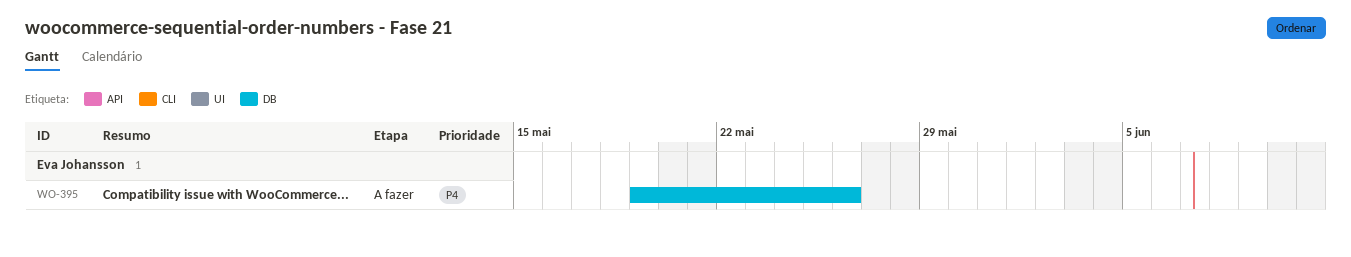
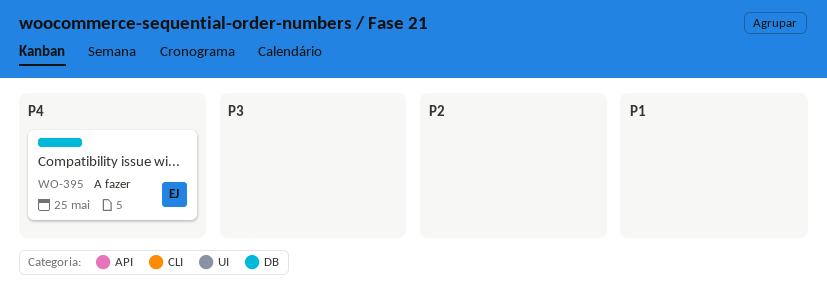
WO-395, due: May 26 -> May 25

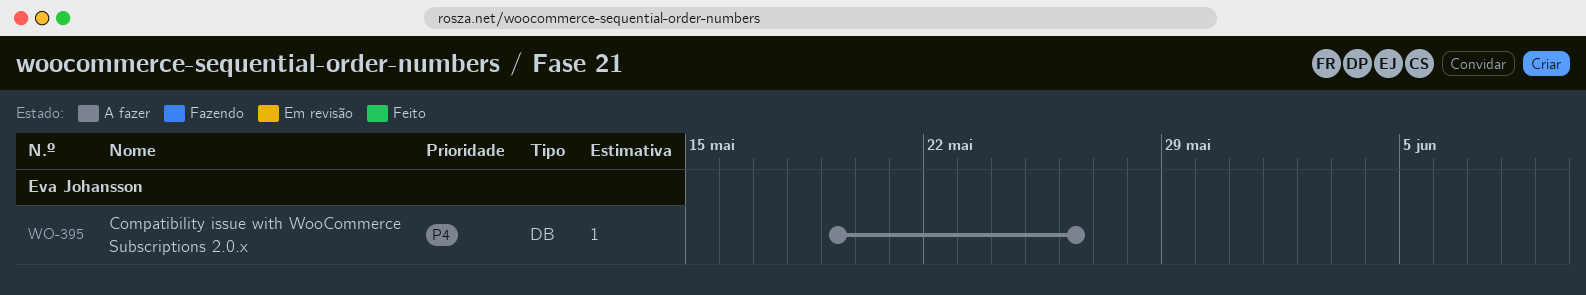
WO-395, due: May 25 -> May 26

